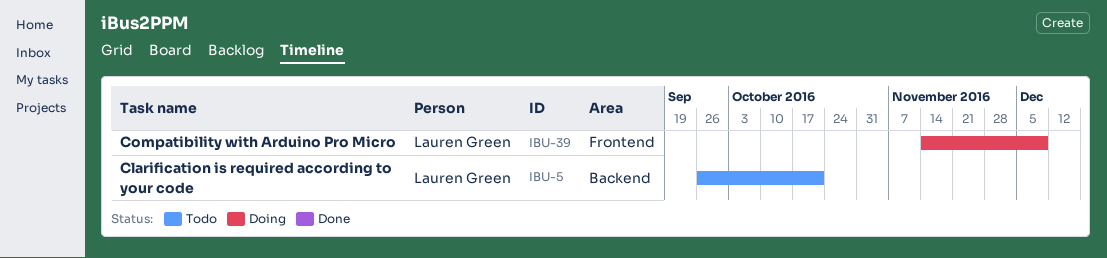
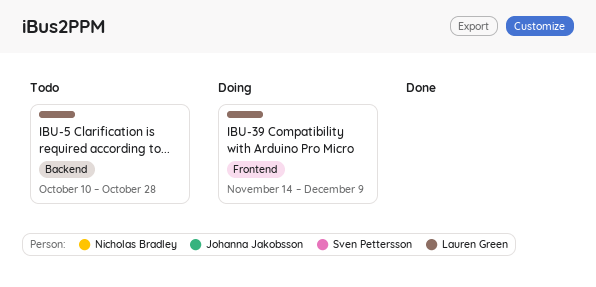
IBU-5, start: Sep 26 -> Oct 10
IBU-5, due: Oct 21 -> Oct 28

